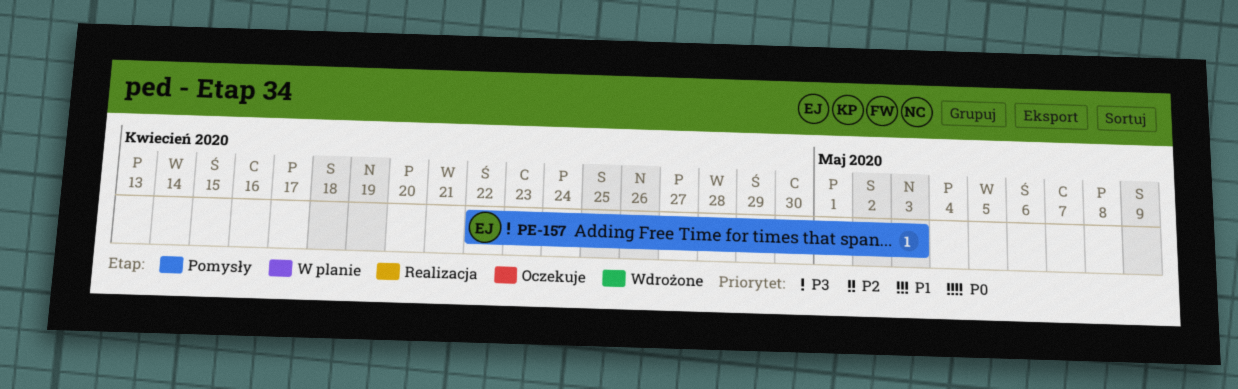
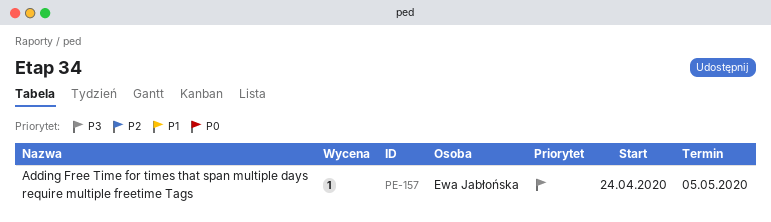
PE-157, start: Apr 22 -> Apr 24
PE-157, due: May 3 -> May 5

